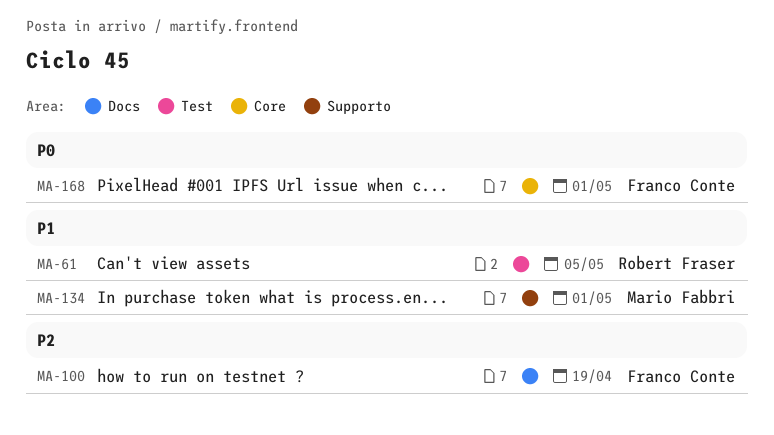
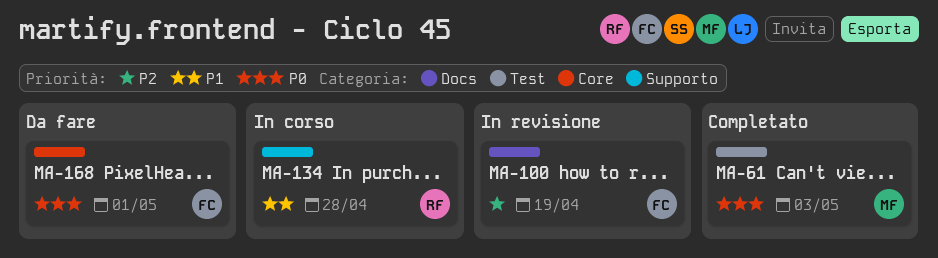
MA-61, owner: Robert Fraser -> Mario Fabbri
MA-61, priority: P1 -> P0
MA-61, due: May 5 -> May 3
MA-134, owner: Mario Fabbri -> Robert Fraser
MA-134, due: May 1 -> Apr 28

